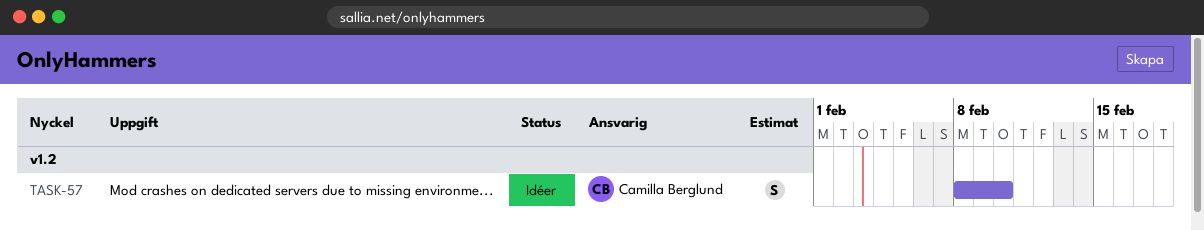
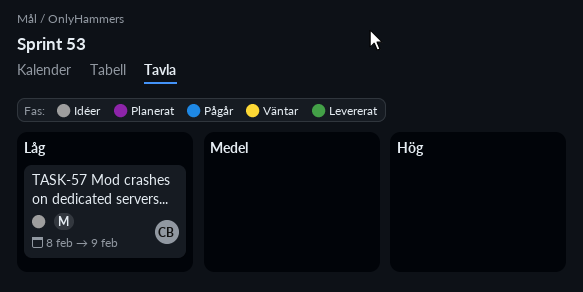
TASK-57, estimate: S -> M
TASK-57, due: Feb 10 -> Feb 9

